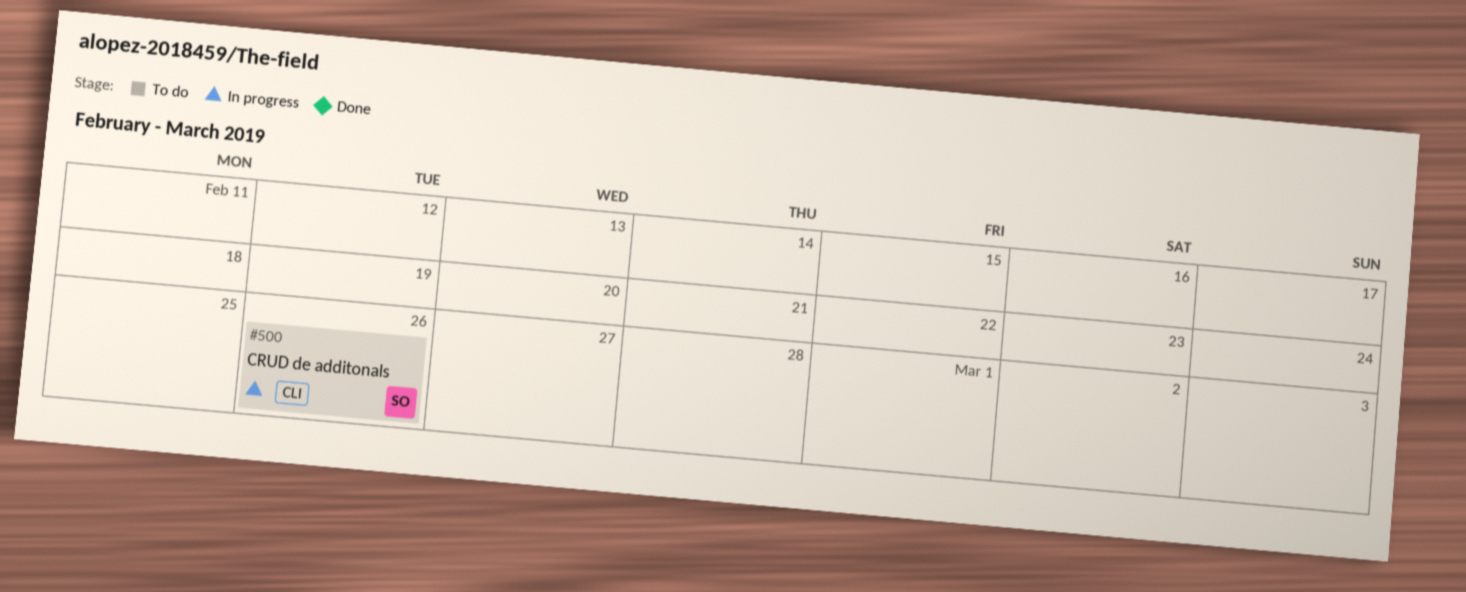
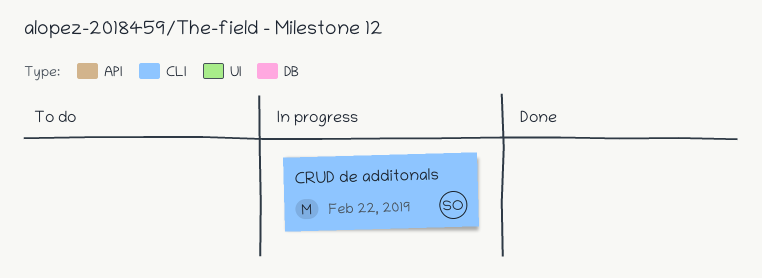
CRUD de additonals, due: Feb 26 -> Feb 22

